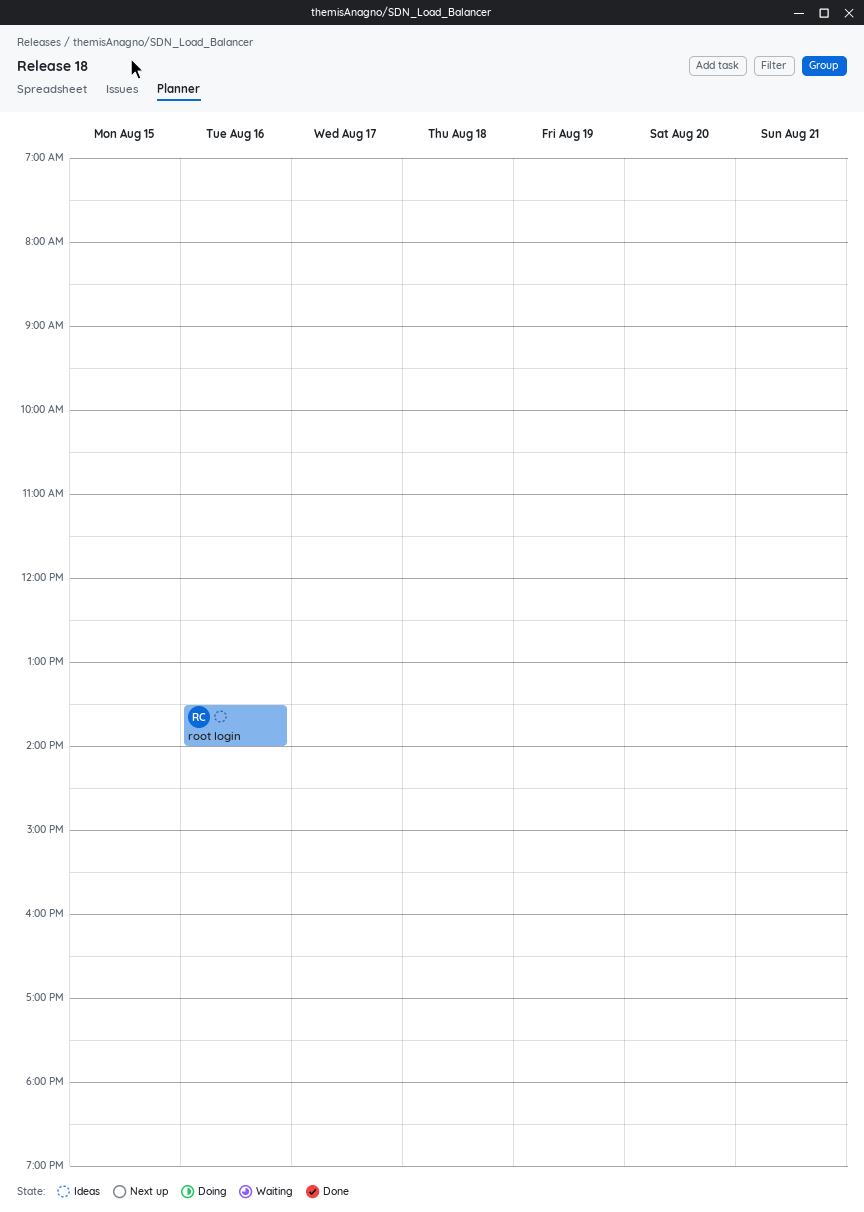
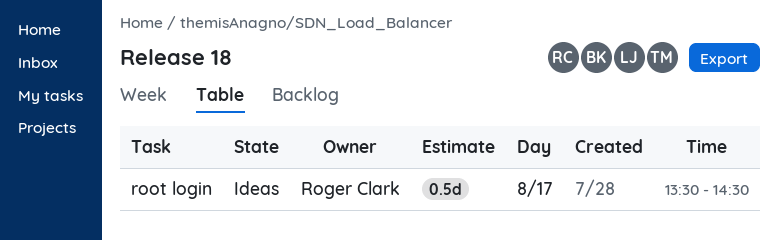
root login, day: Aug 16 -> Aug 17
root login, ends: 14:00 -> 14:30

